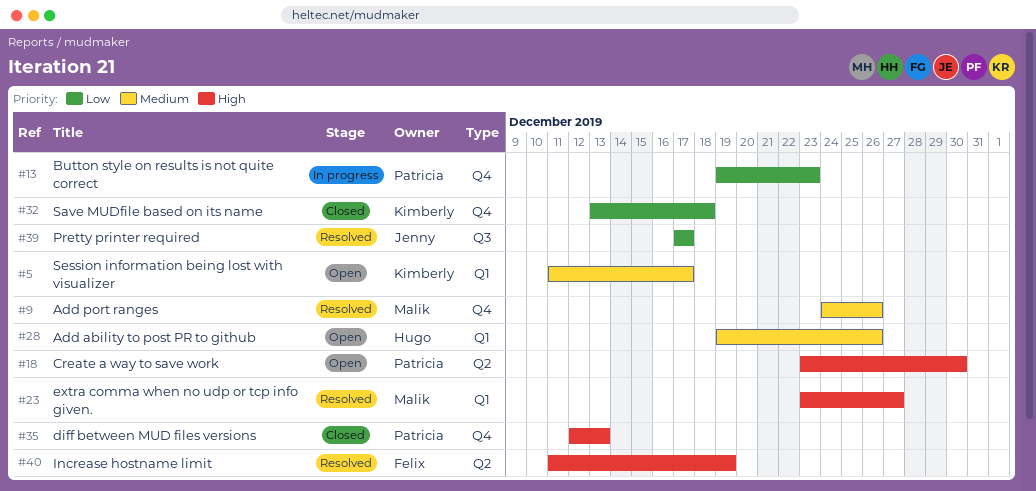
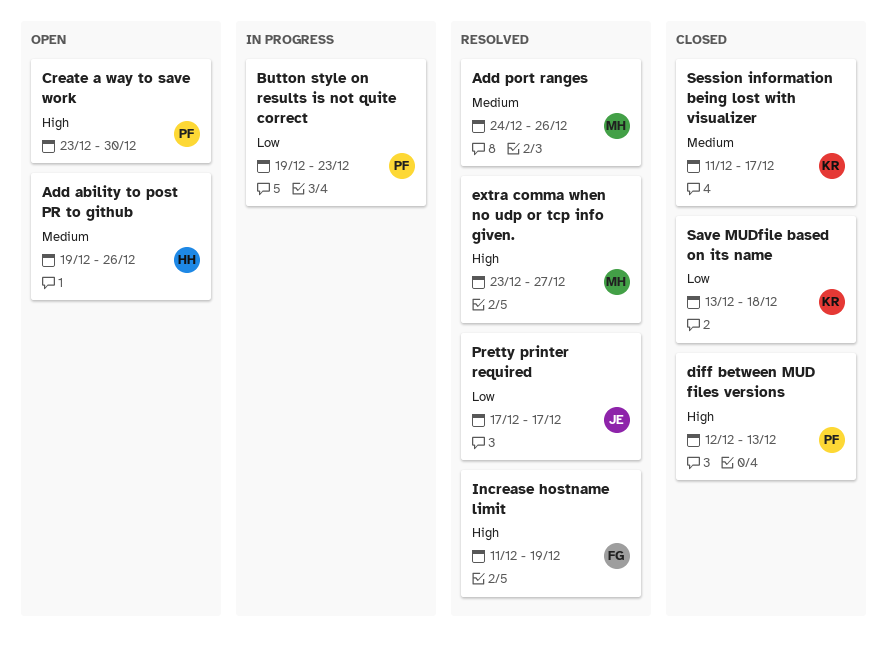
Session information being lost with visualizer, status: Open -> Closed

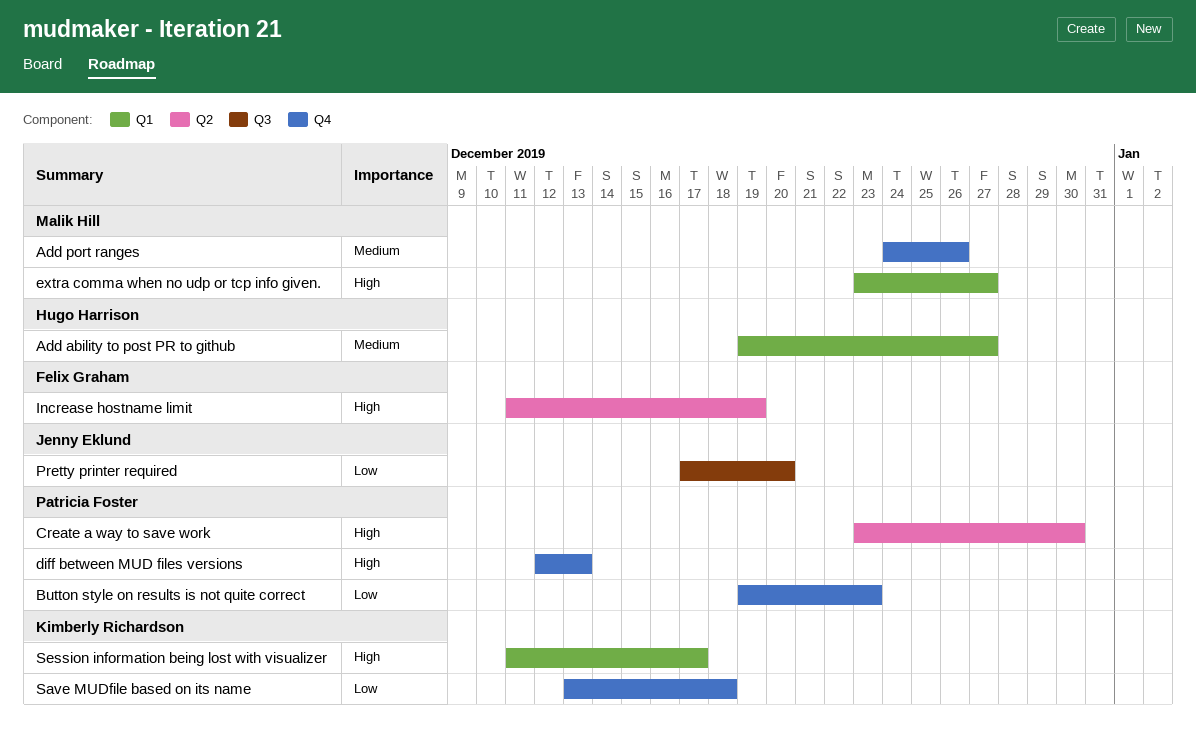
Add ability to post PR to github, due: Dec 26 -> Dec 27
Pretty printer required, due: Dec 17 -> Dec 20
Session information being lost with visualizer, priority: Medium -> High

